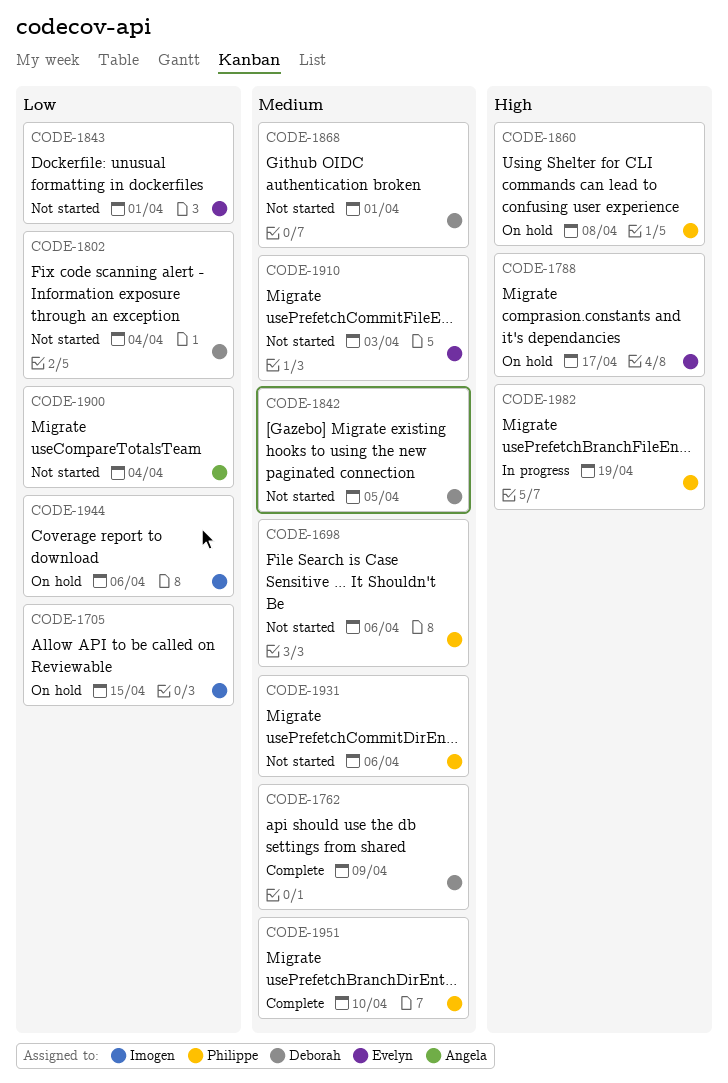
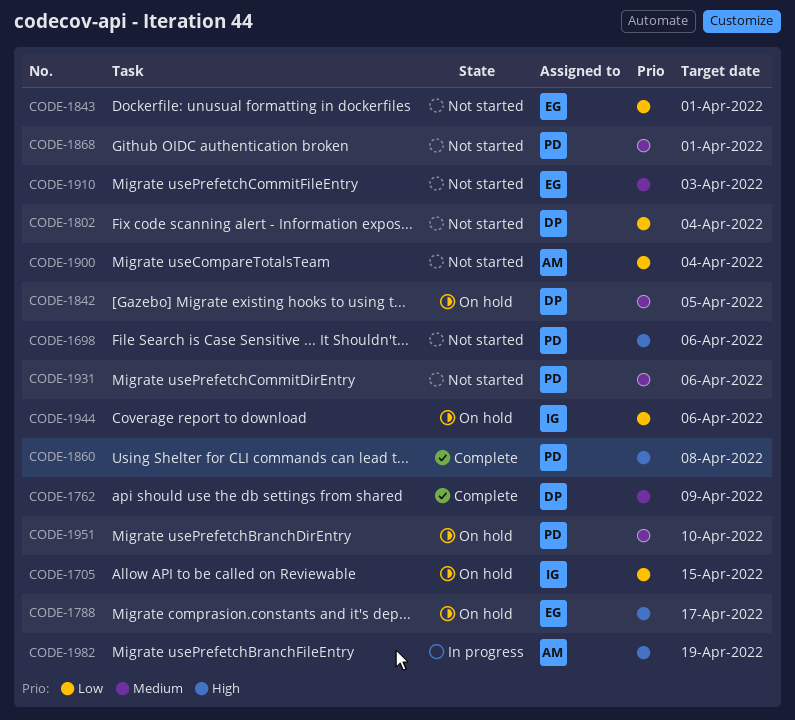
CODE-1698, priority: Medium -> High
CODE-1842, status: Not started -> On hold
CODE-1860, status: On hold -> Complete
CODE-1868, owner: Deborah -> Philippe
CODE-1951, status: Complete -> On hold
CODE-1982, owner: Philippe -> Angela

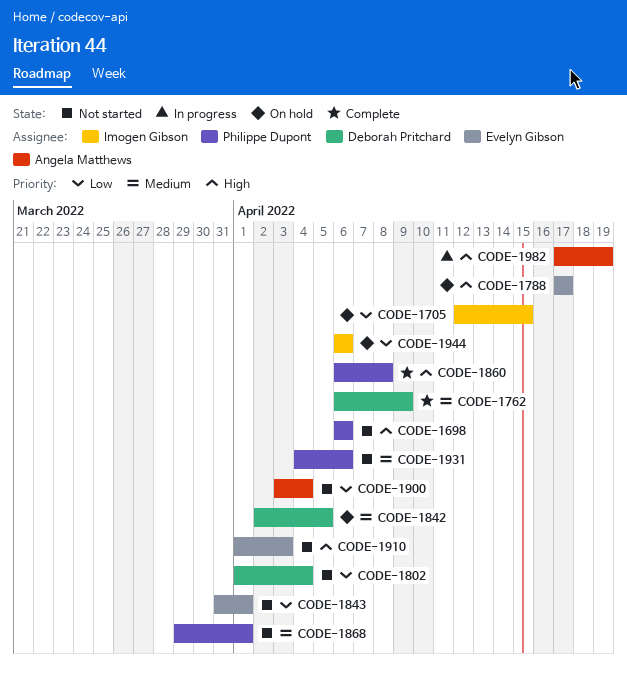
CODE-1910, priority: Medium -> High
CODE-1951: present -> none

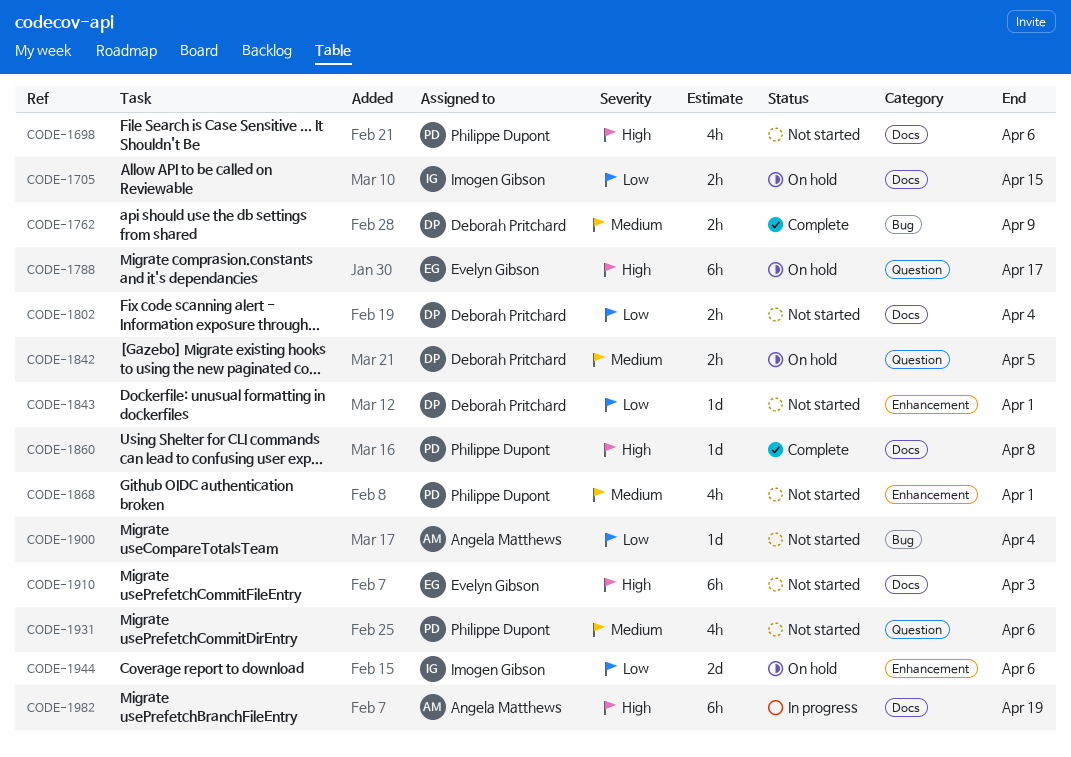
CODE-1843, owner: Evelyn Gibson -> Deborah Pritchard

